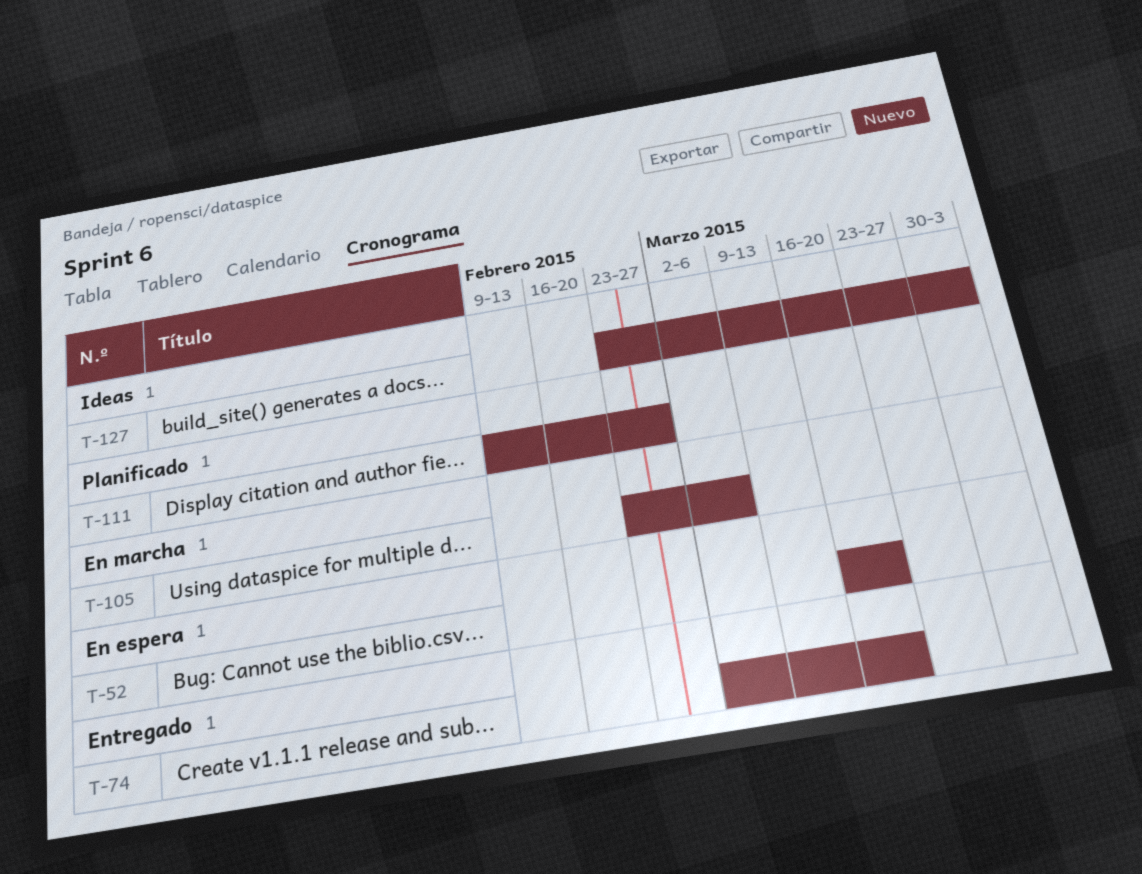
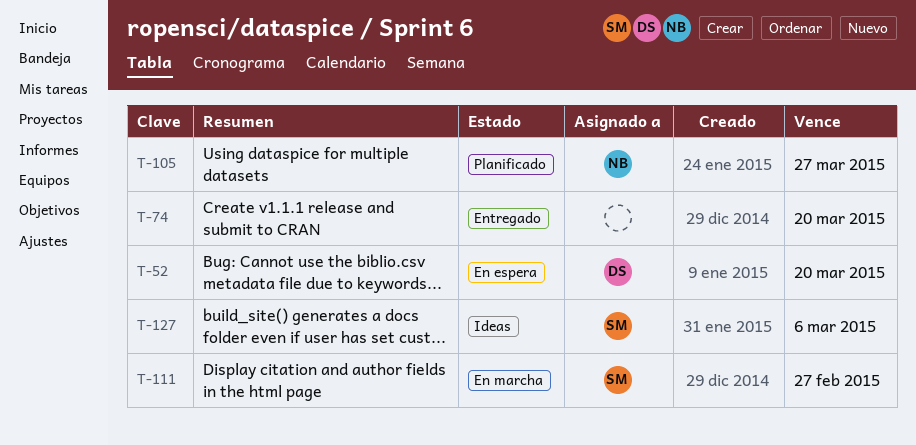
T-105, status: En marcha -> Planificado
T-105, due: Mar 6 -> Mar 27
T-111, status: Planificado -> En marcha
T-127, due: Apr 3 -> Mar 6

